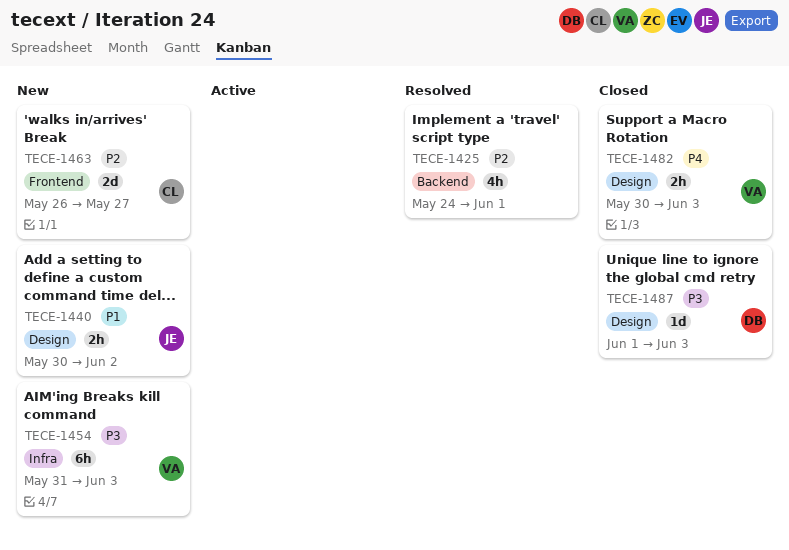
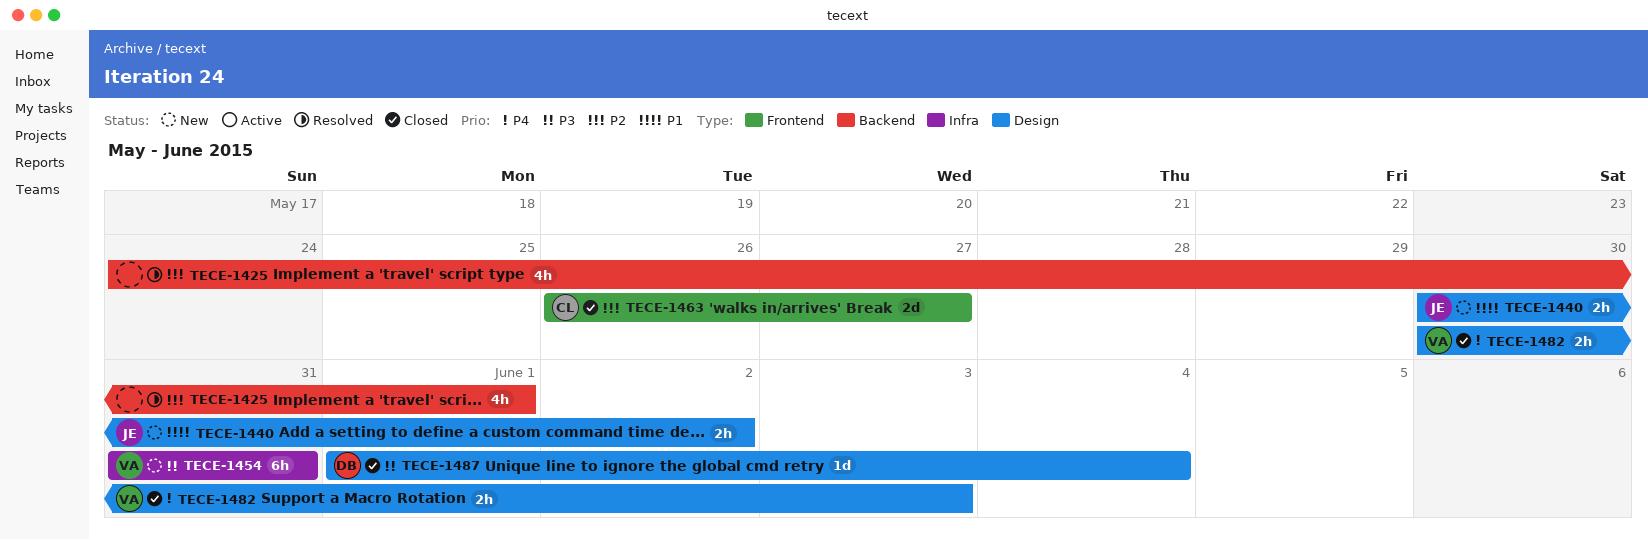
TECE-1454, due: Jun 3 -> May 31
TECE-1463, status: New -> Closed
TECE-1487, due: Jun 3 -> Jun 4

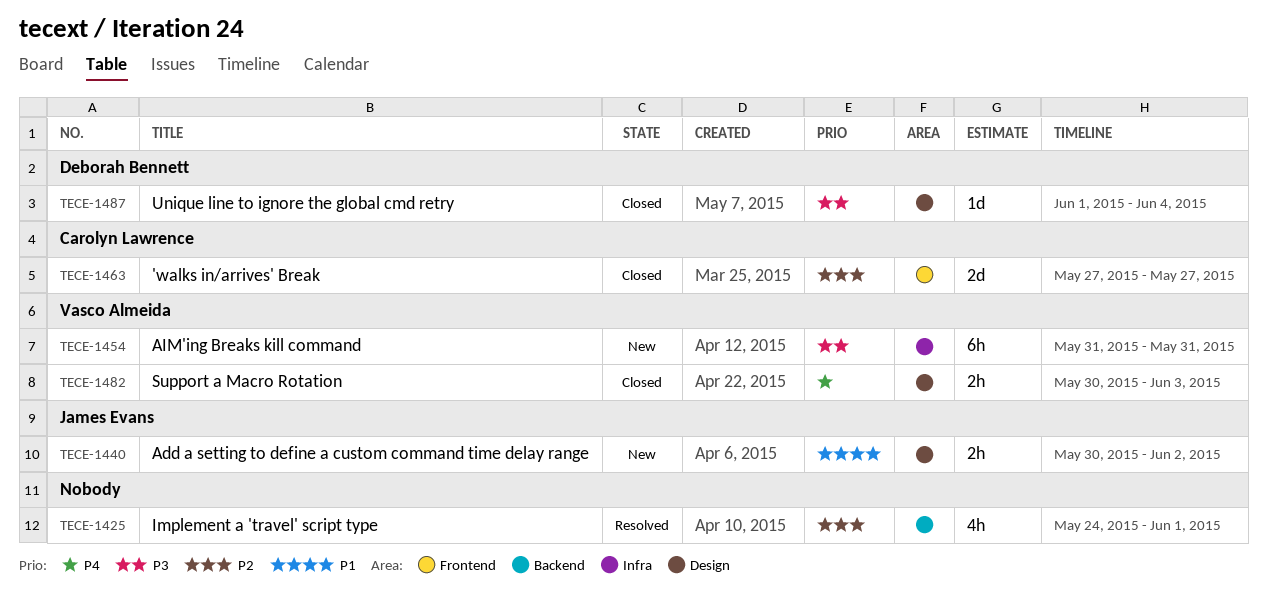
TECE-1463, start: May 26 -> May 27

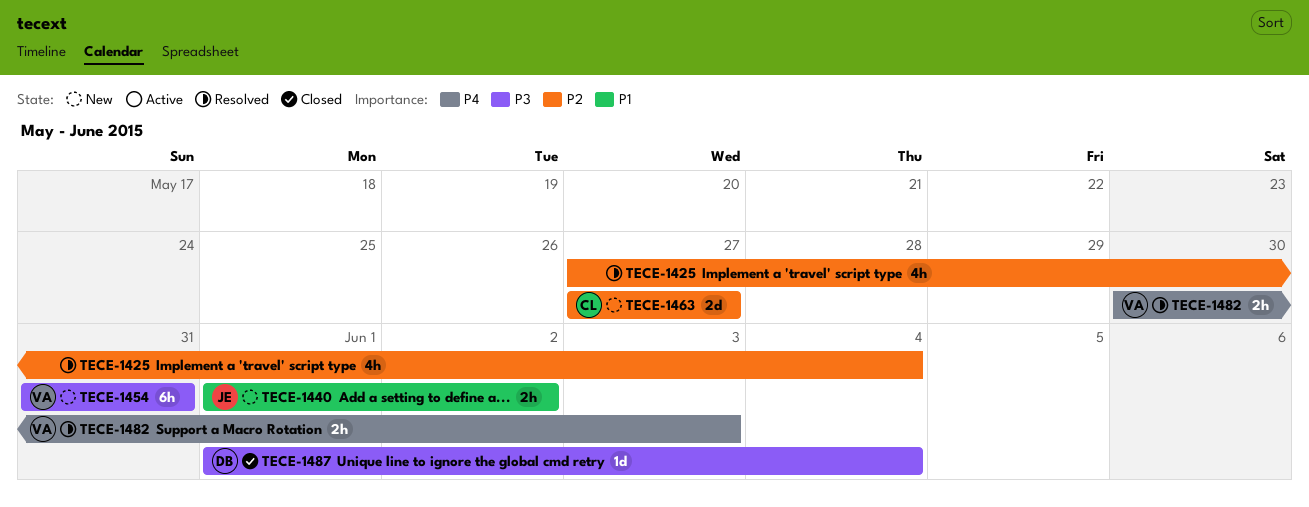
TECE-1425, start: May 24 -> May 27
TECE-1425, due: Jun 1 -> Jun 4
TECE-1440, start: May 30 -> Jun 1
TECE-1463, status: Closed -> New
TECE-1482, status: Closed -> Resolved

